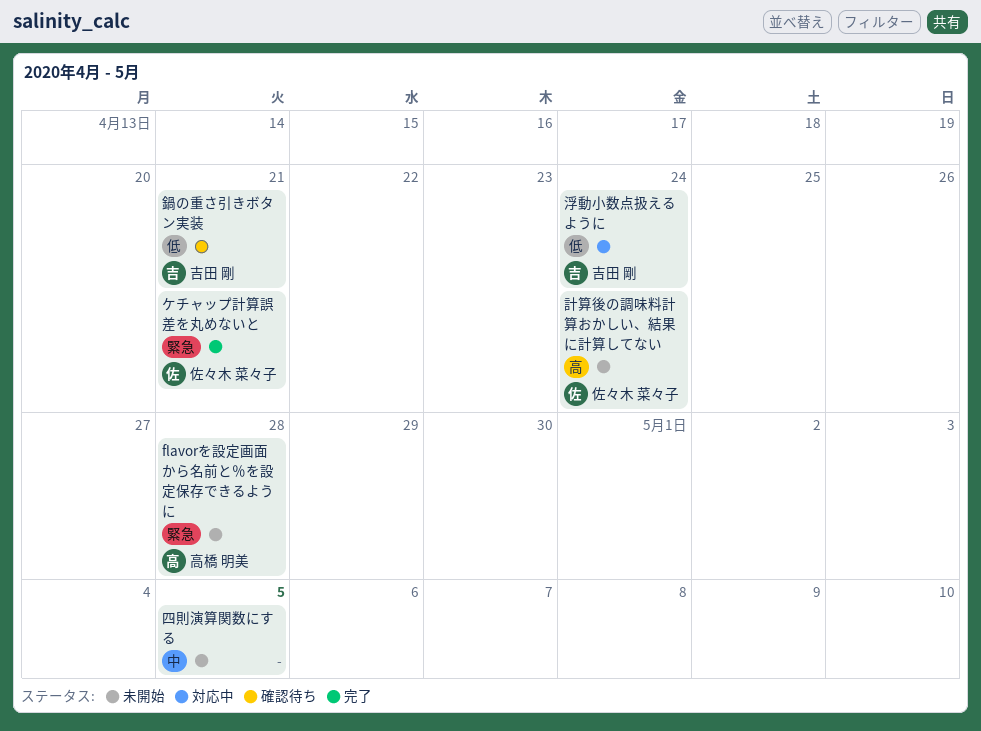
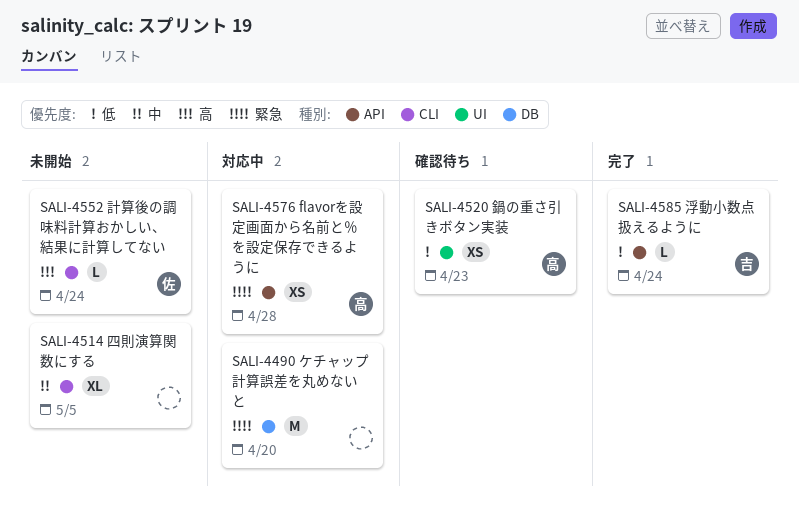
flavorを設定画面から名前と％を設定保存できるように, status: 未開始 -> 対応中
ケチャップ計算誤差を丸めないと, status: 完了 -> 対応中
ケチャップ計算誤差を丸めないと, owner: 佐々木 菜々子 -> none
ケチャップ計算誤差を丸めないと, due: Apr 21 -> Apr 20
浮動小数点扱えるように, status: 対応中 -> 完了
鍋の重さ引きボタン実装, owner: 吉田 剛 -> 高橋 明美
鍋の重さ引きボタン実装, due: Apr 21 -> Apr 23

